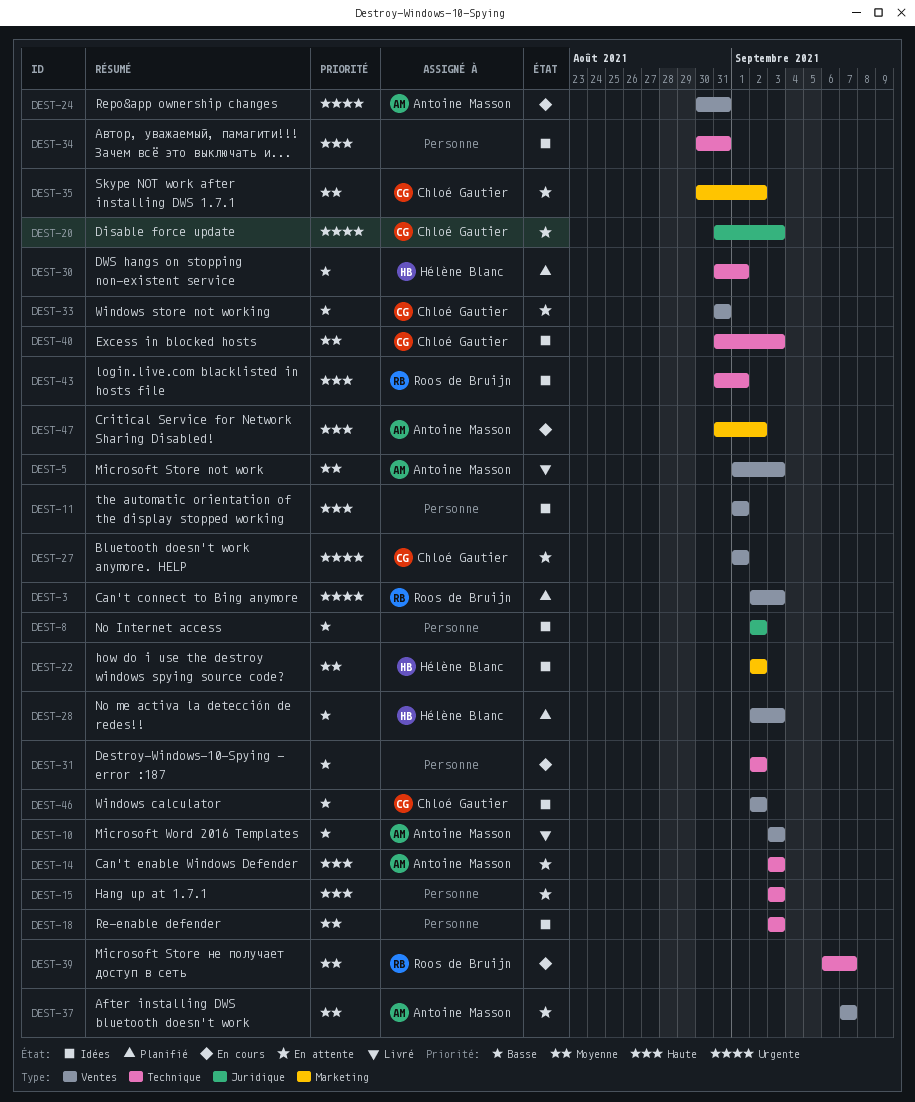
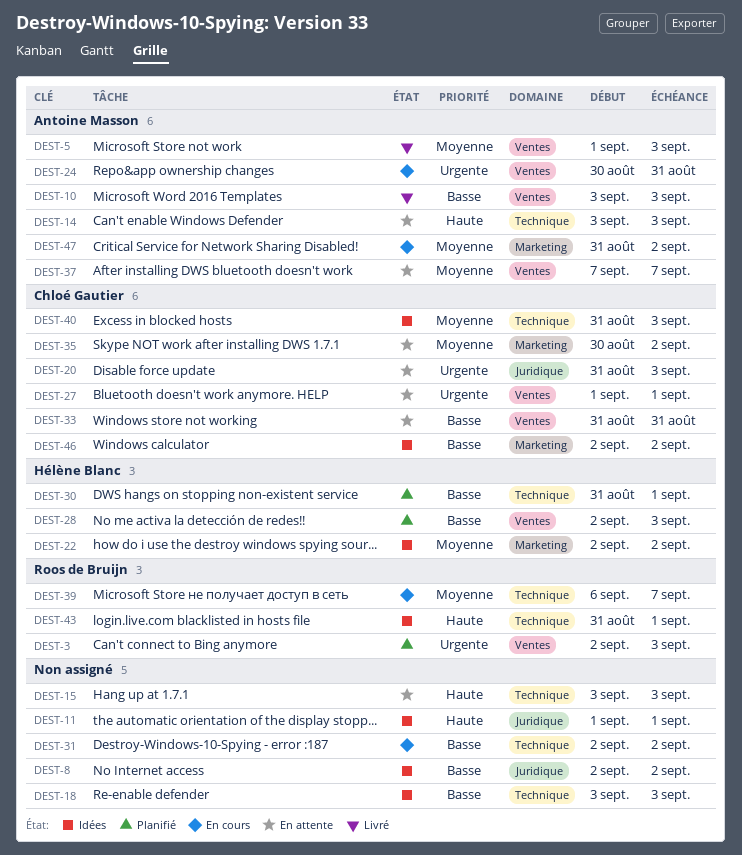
DEST-11, label: Ventes -> Juridique
DEST-18, priority: Moyenne -> Basse
DEST-34: present -> none
DEST-46, label: Ventes -> Marketing
DEST-47, priority: Haute -> Moyenne

